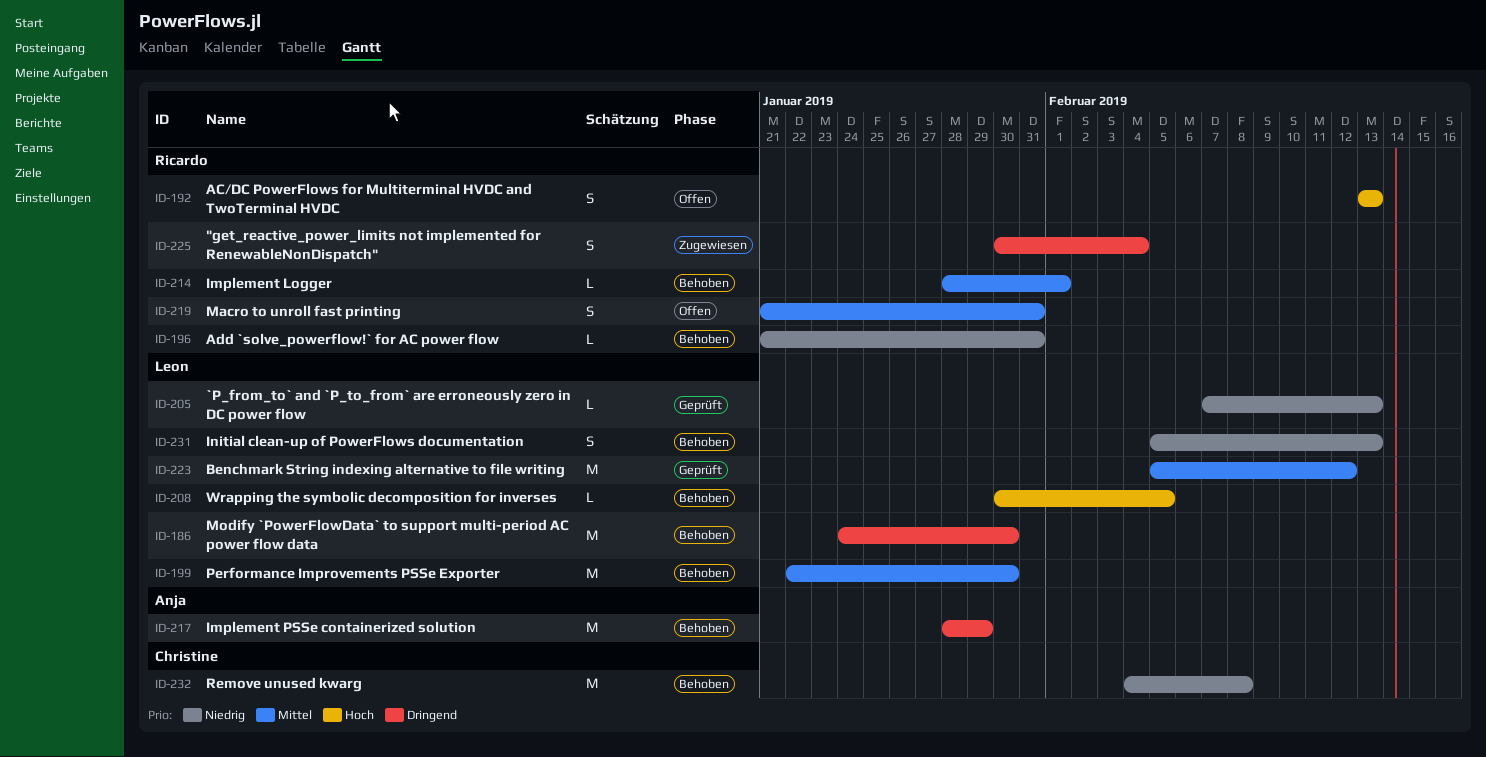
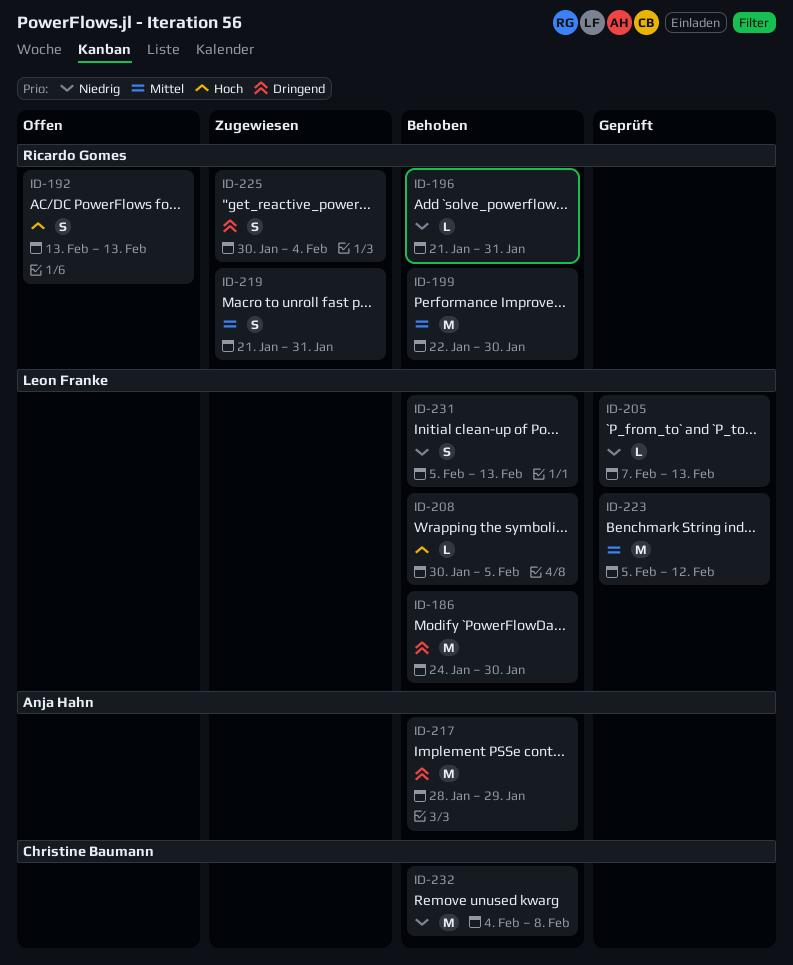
ID-199, owner: Leon Franke -> Ricardo Gomes
ID-214: present -> none
ID-219, status: Offen -> Zugewiesen

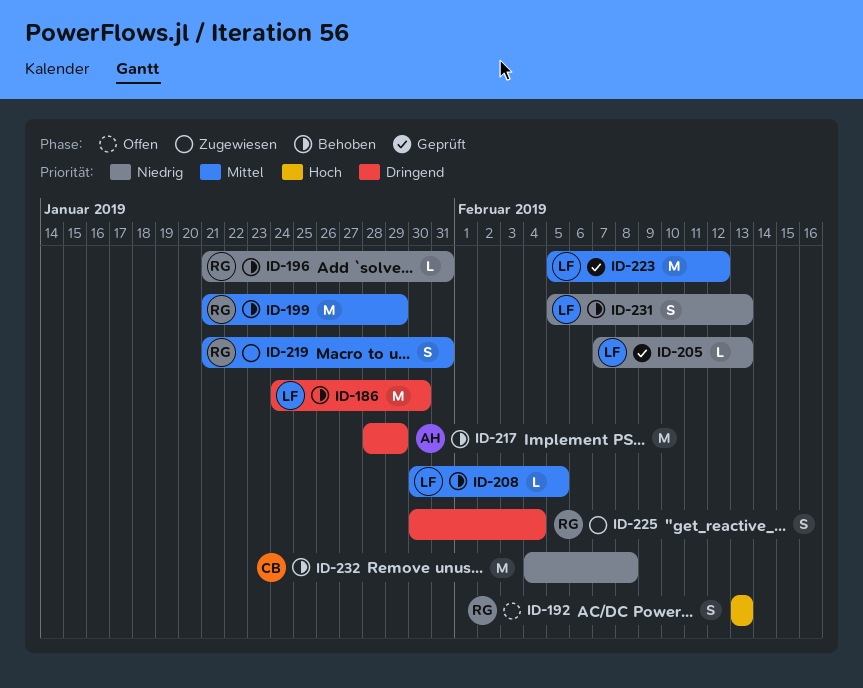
ID-199, start: Jan 22 -> Jan 21
ID-199, due: Jan 30 -> Jan 29
ID-208, priority: Hoch -> Mittel

